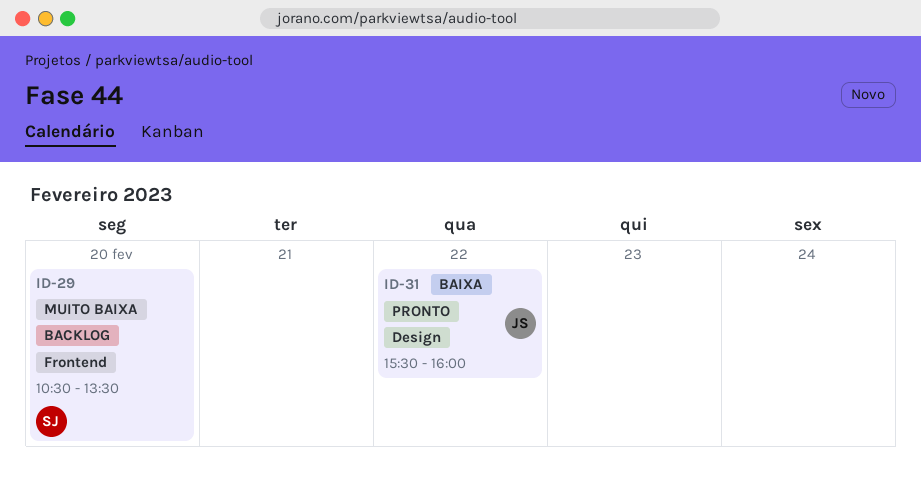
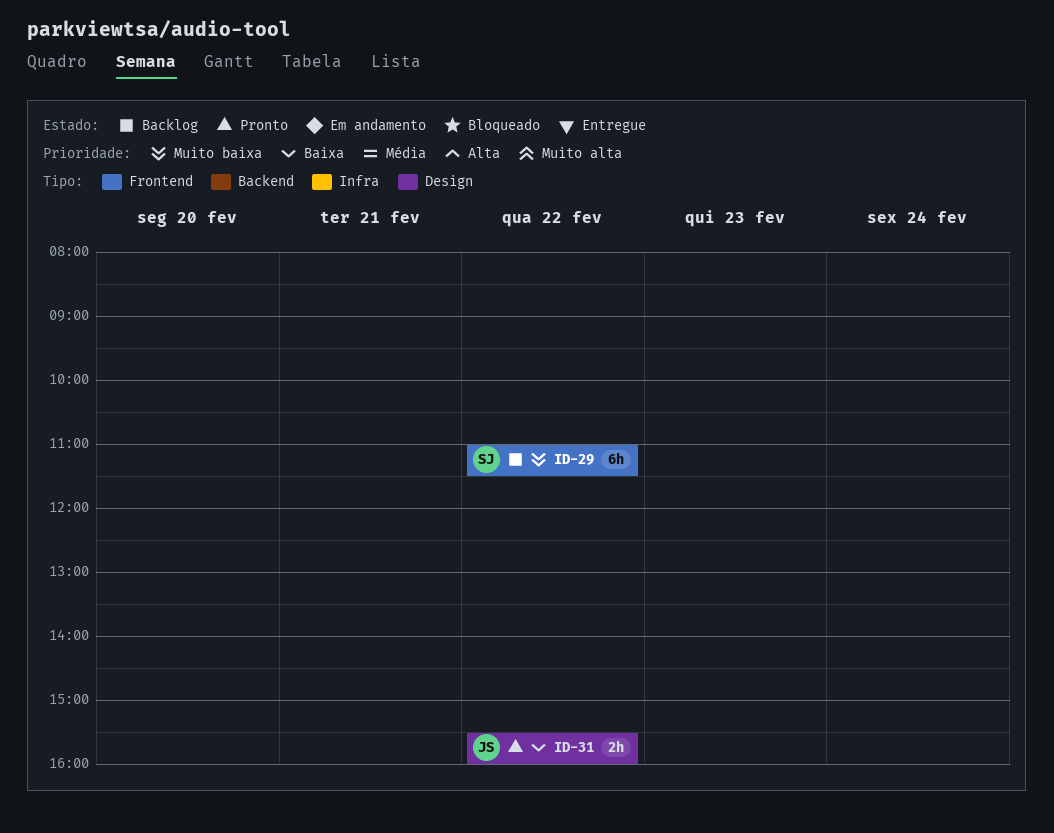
ID-29, day: Feb 20 -> Feb 22
ID-29, begins: 10:30 -> 11:00
ID-29, ends: 13:30 -> 11:30

